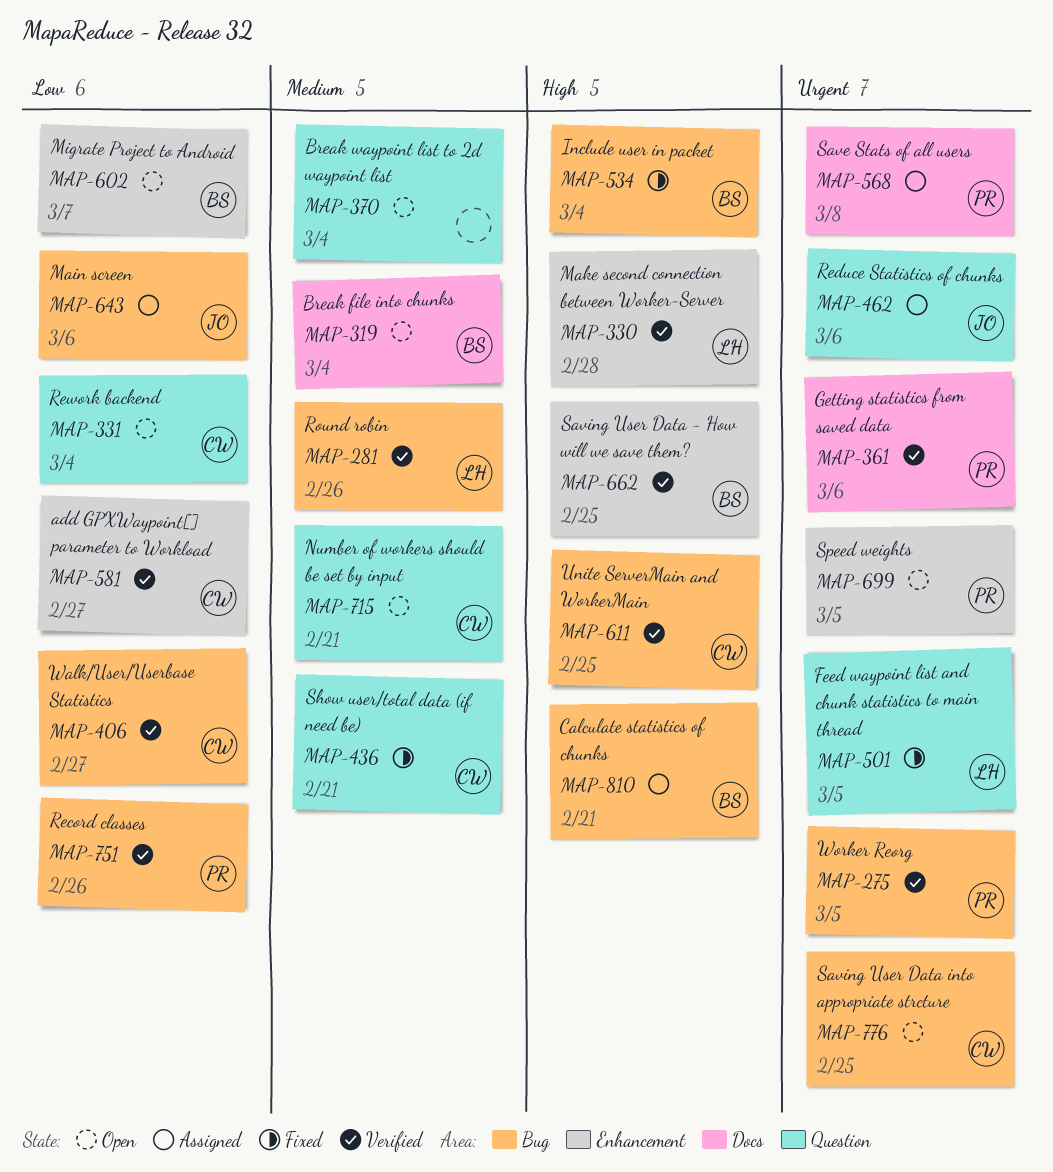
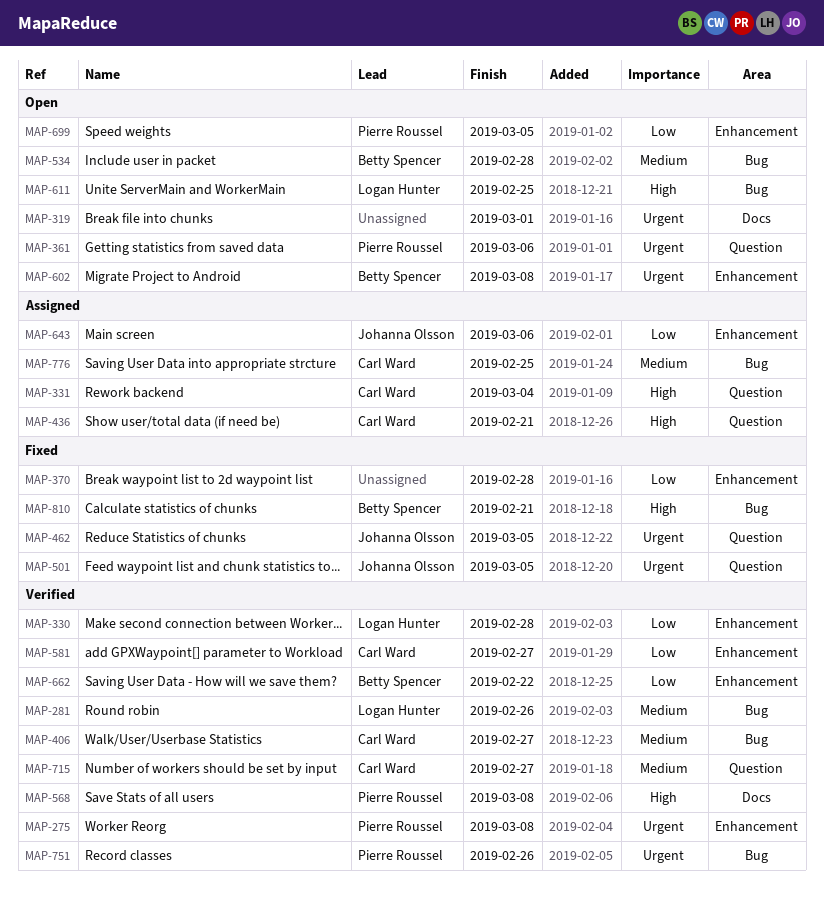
MAP-275, label: Bug -> Enhancement
MAP-275, due: Mar 5 -> Mar 8
MAP-319, owner: Betty Spencer -> none
MAP-319, priority: Medium -> Urgent
MAP-319, due: Mar 4 -> Mar 1
MAP-330, priority: High -> Low
MAP-331, status: Open -> Assigned
MAP-331, priority: Low -> High
MAP-361, status: Verified -> Open
MAP-361, label: Docs -> Question
MAP-370, status: Open -> Fixed
MAP-370, priority: Medium -> Low
MAP-370, label: Question -> Enhancement
MAP-370, due: Mar 4 -> Feb 28
MAP-406, priority: Low -> Medium
MAP-436, status: Fixed -> Assigned
MAP-436, priority: Medium -> High
MAP-462, status: Assigned -> Fixed
MAP-462, due: Mar 6 -> Mar 5
MAP-501, owner: Logan Hunter -> Johanna Olsson
MAP-534, status: Fixed -> Open
MAP-534, priority: High -> Medium
MAP-534, due: Mar 4 -> Feb 28
MAP-568, status: Assigned -> Verified
MAP-568, priority: Urgent -> High
MAP-602, priority: Low -> Urgent
MAP-602, due: Mar 7 -> Mar 8
MAP-611, status: Verified -> Open
MAP-611, owner: Carl Ward -> Logan Hunter
MAP-643, label: Bug -> Enhancement
MAP-662, priority: High -> Low
MAP-662, due: Feb 25 -> Feb 22
MAP-699, priority: Urgent -> Low
MAP-715, status: Open -> Verified
MAP-715, due: Feb 21 -> Feb 27
MAP-751, priority: Low -> Urgent
MAP-776, status: Open -> Assigned
MAP-776, priority: Urgent -> Medium
MAP-810, status: Assigned -> Fixed

